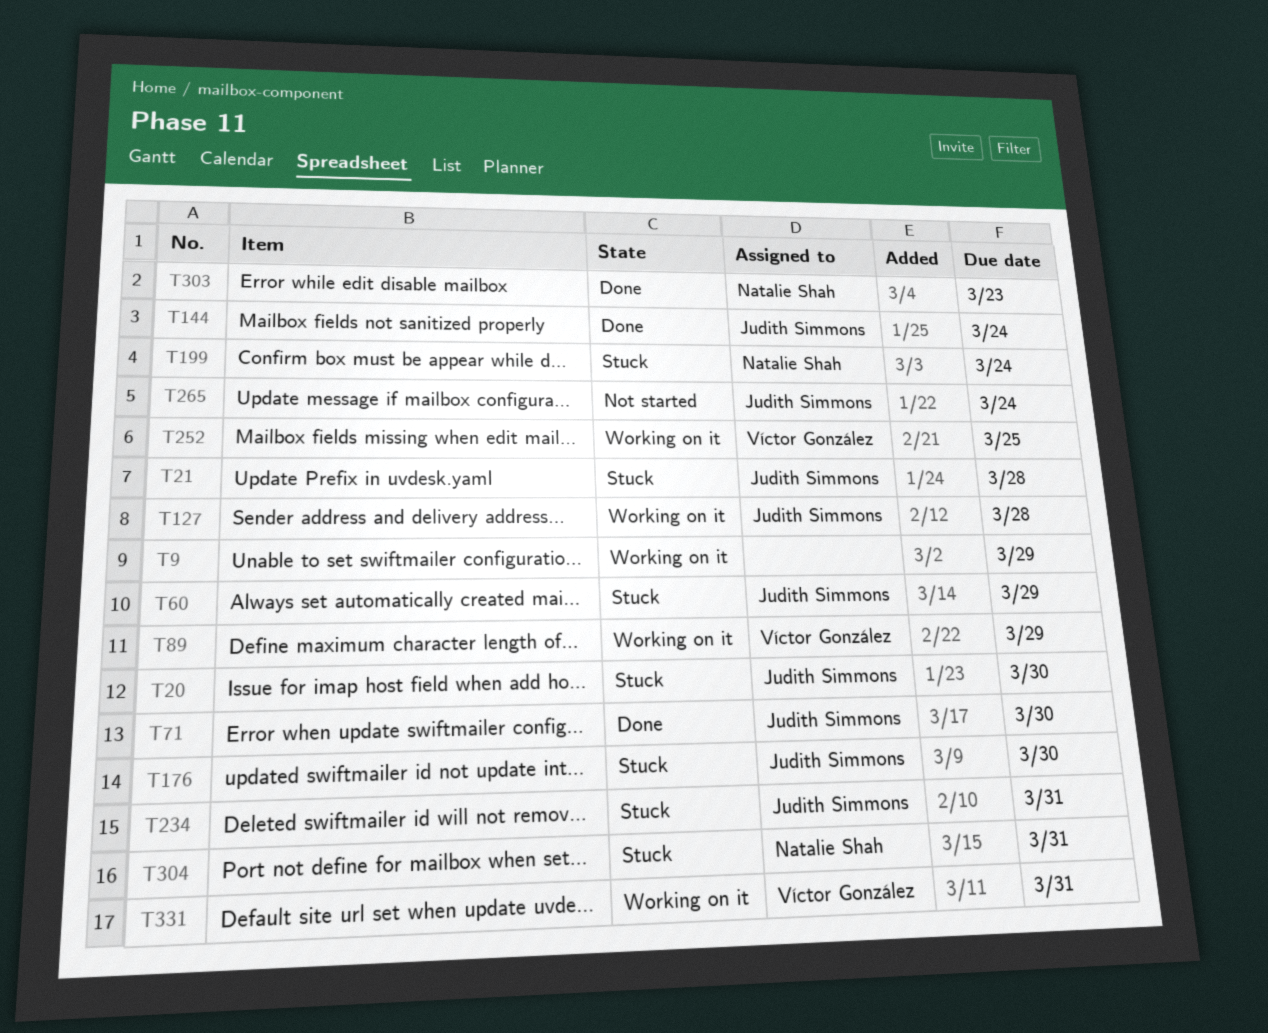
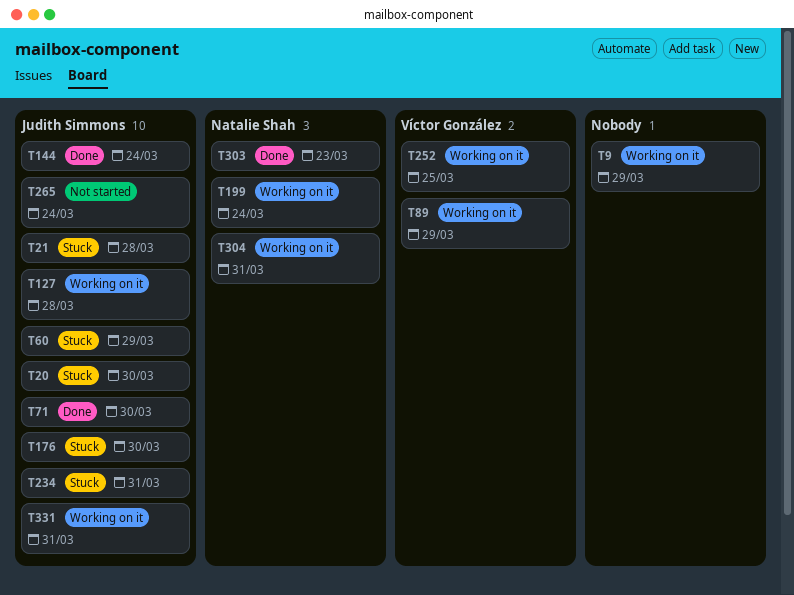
T199, status: Stuck -> Working on it
T304, status: Stuck -> Working on it
T331, owner: Víctor González -> Judith Simmons

